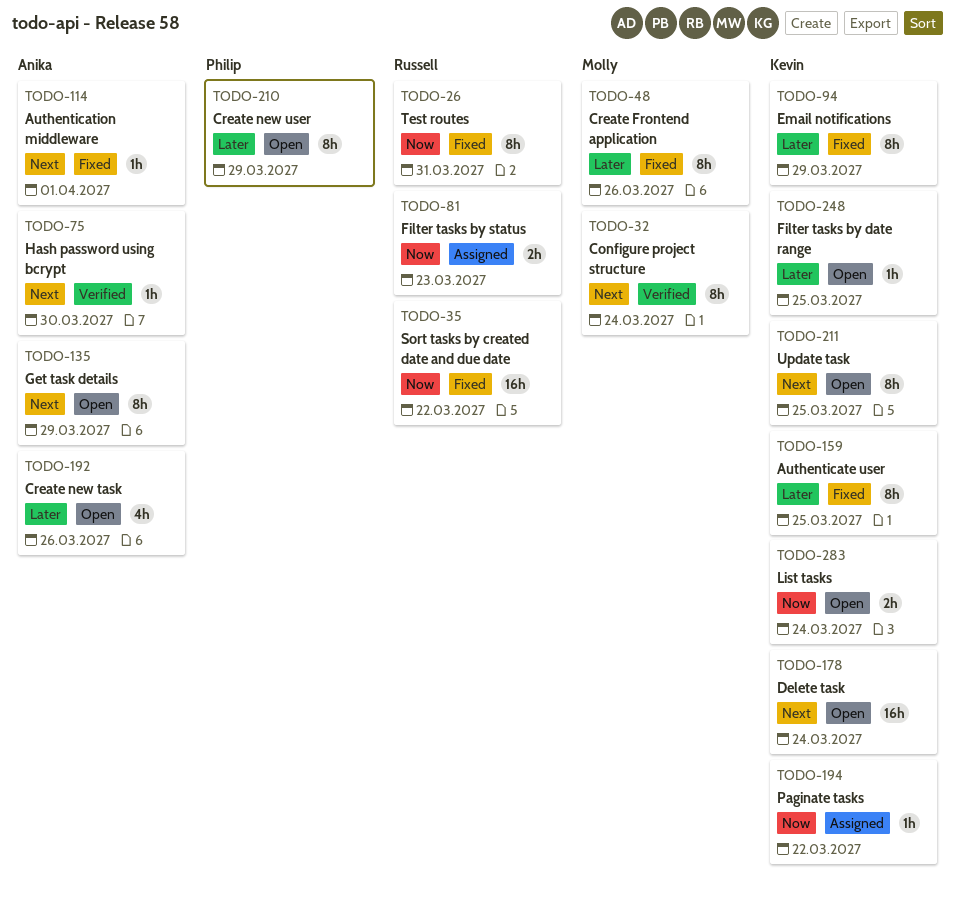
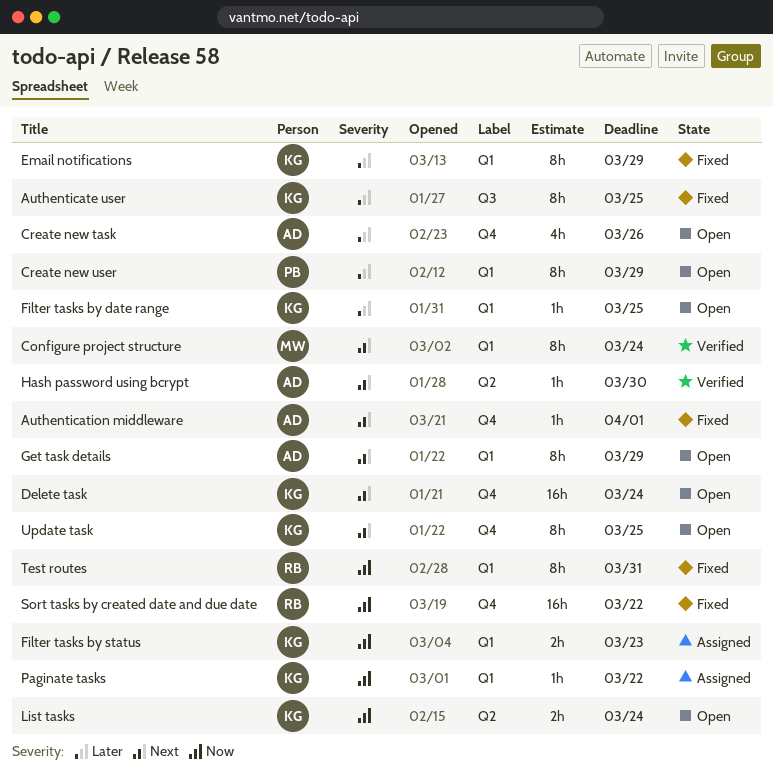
Create Frontend application: present -> none
Filter tasks by status, owner: Russell -> Kevin

